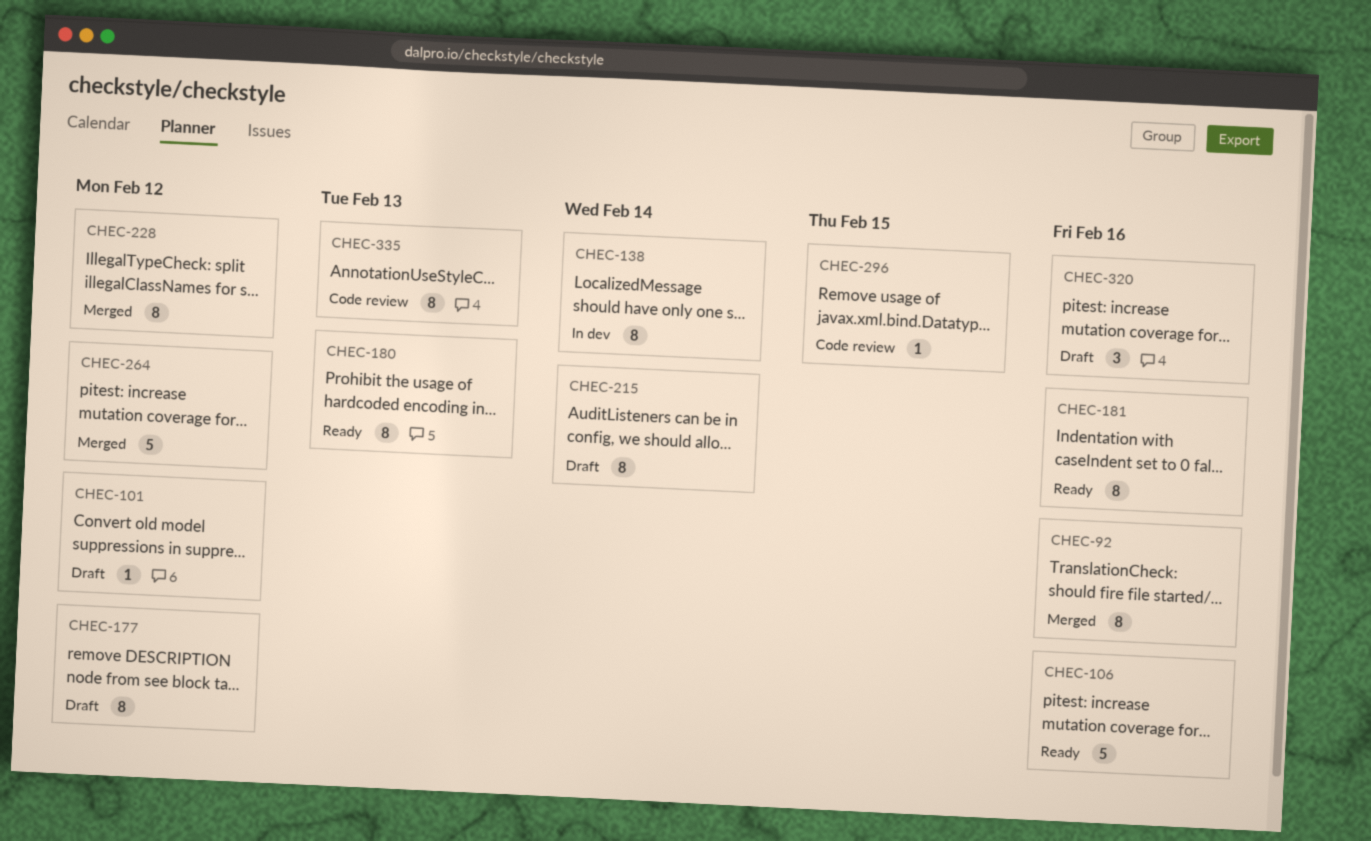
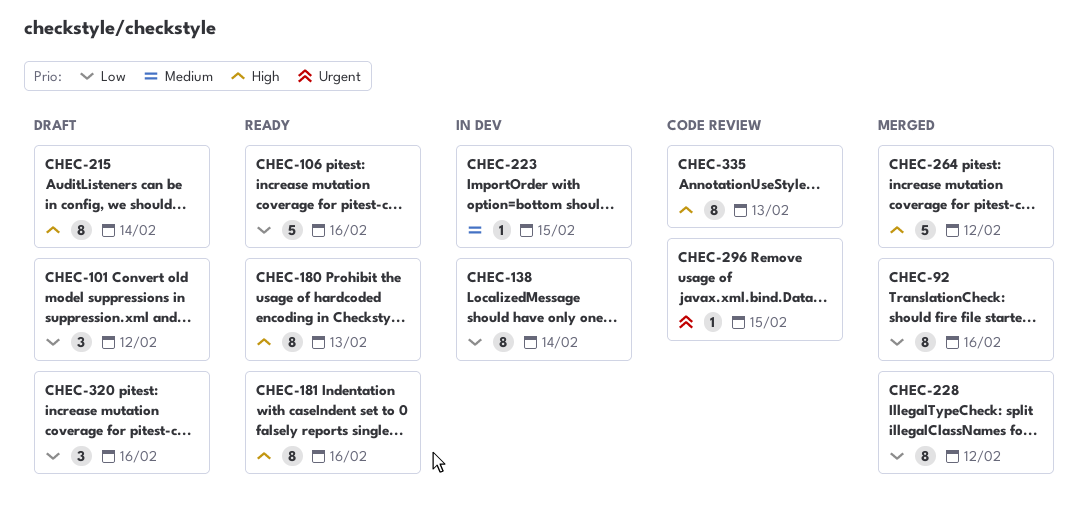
CHEC-101, estimate: 1 -> 3
CHEC-177: present -> none
CHEC-223: none -> present

